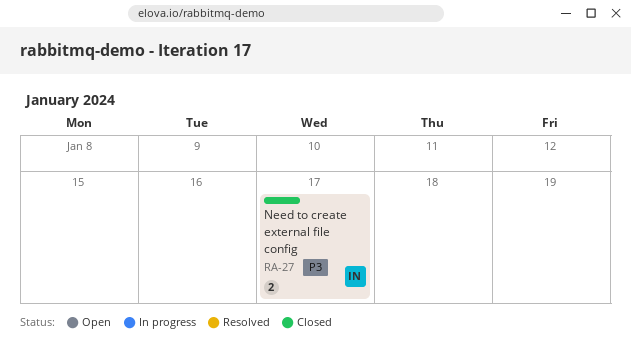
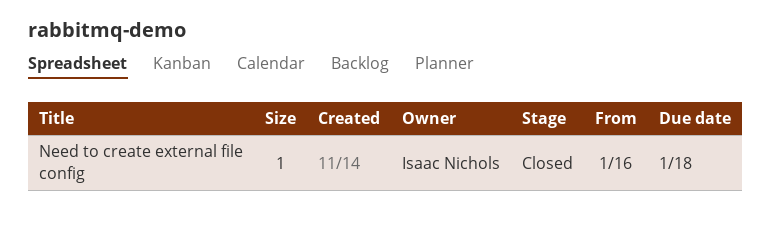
Need to create external file config, estimate: 2 -> 1
Need to create external file config, due: Jan 17 -> Jan 18

